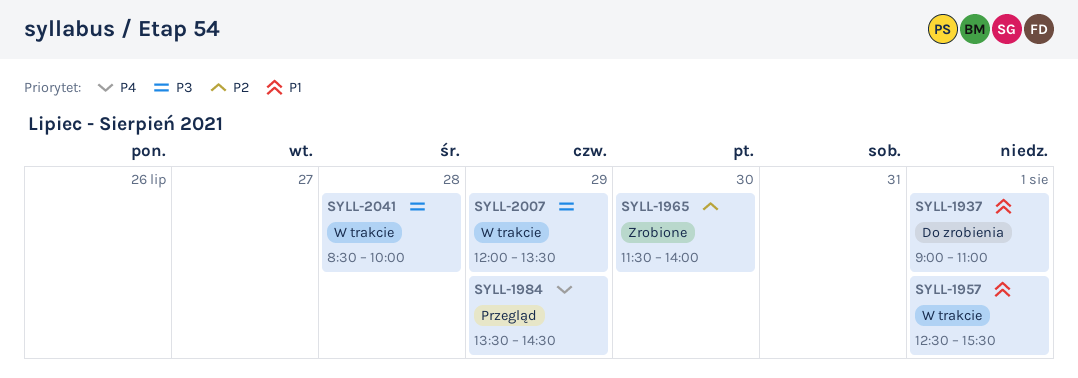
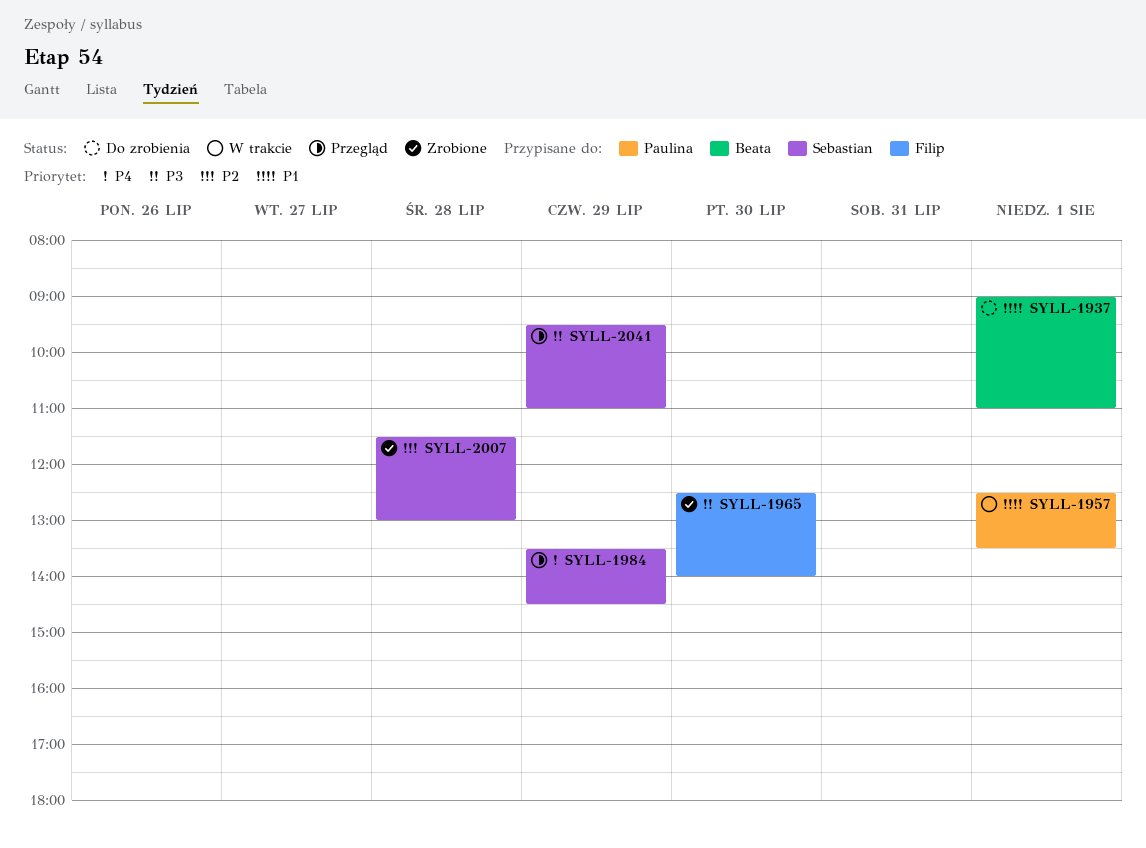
SYLL-1957, ends: 15:30 -> 13:30
SYLL-1965, priority: P2 -> P3
SYLL-1965, begins: 11:30 -> 12:30
SYLL-2007, status: W trakcie -> Zrobione
SYLL-2007, priority: P3 -> P2
SYLL-2007, day: Jul 29 -> Jul 28
SYLL-2007, begins: 12:00 -> 11:30
SYLL-2007, ends: 13:30 -> 13:00
SYLL-2041, status: W trakcie -> Przegląd
SYLL-2041, day: Jul 28 -> Jul 29
SYLL-2041, begins: 08:30 -> 09:30
SYLL-2041, ends: 10:00 -> 11:00

